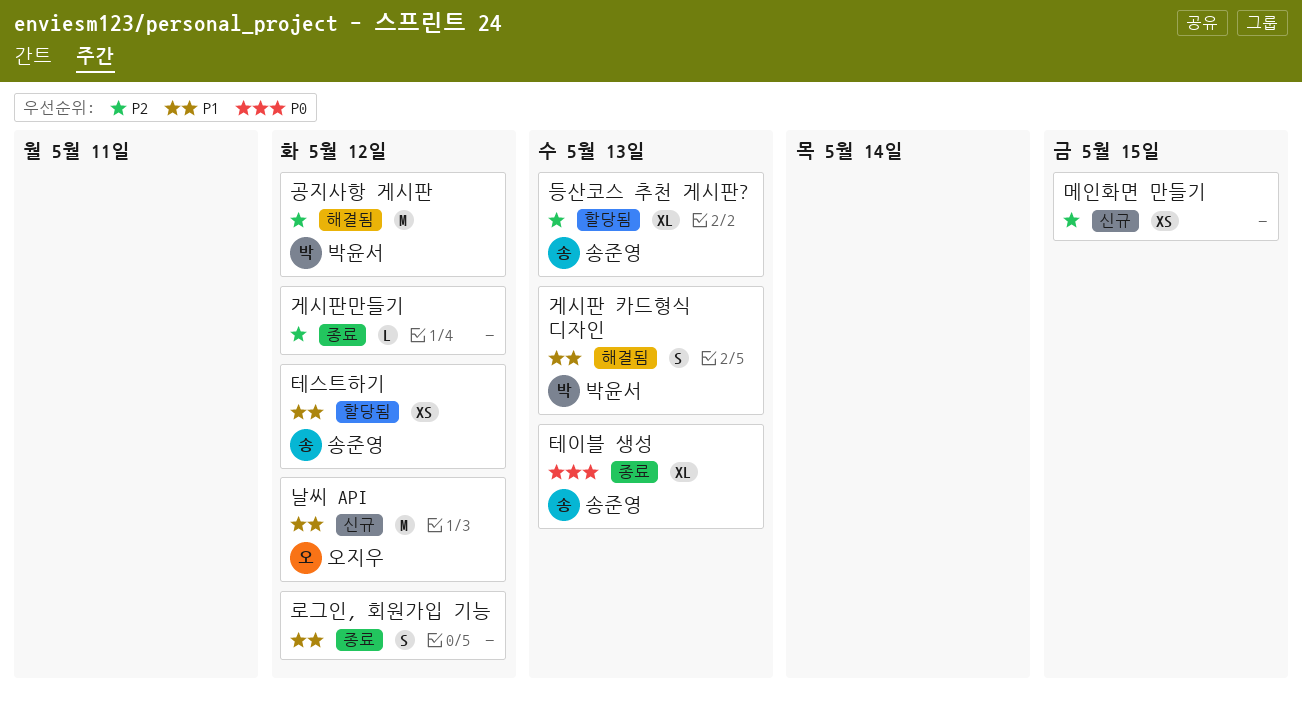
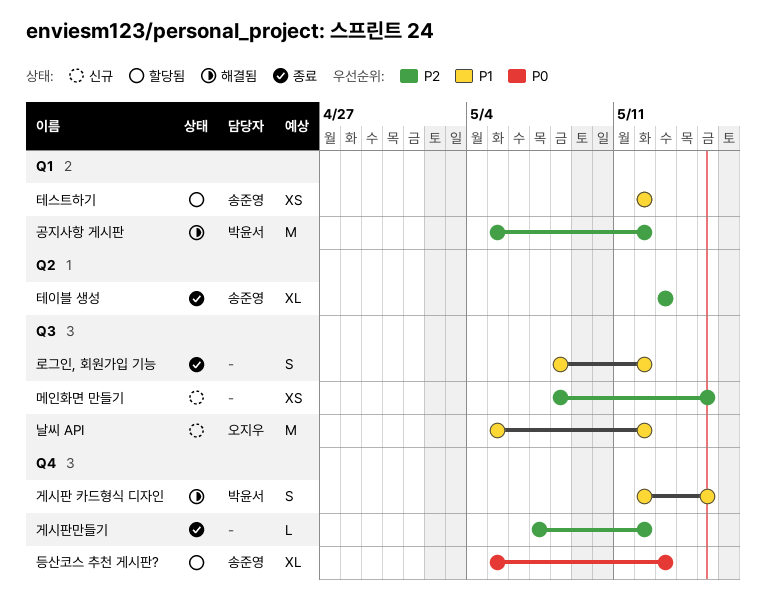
게시판 카드형식 디자인, due: May 13 -> May 15
등산코스 추천 게시판?, priority: P2 -> P0
테이블 생성, priority: P0 -> P2

